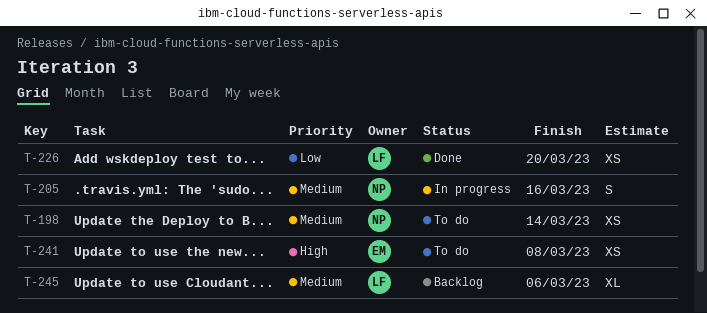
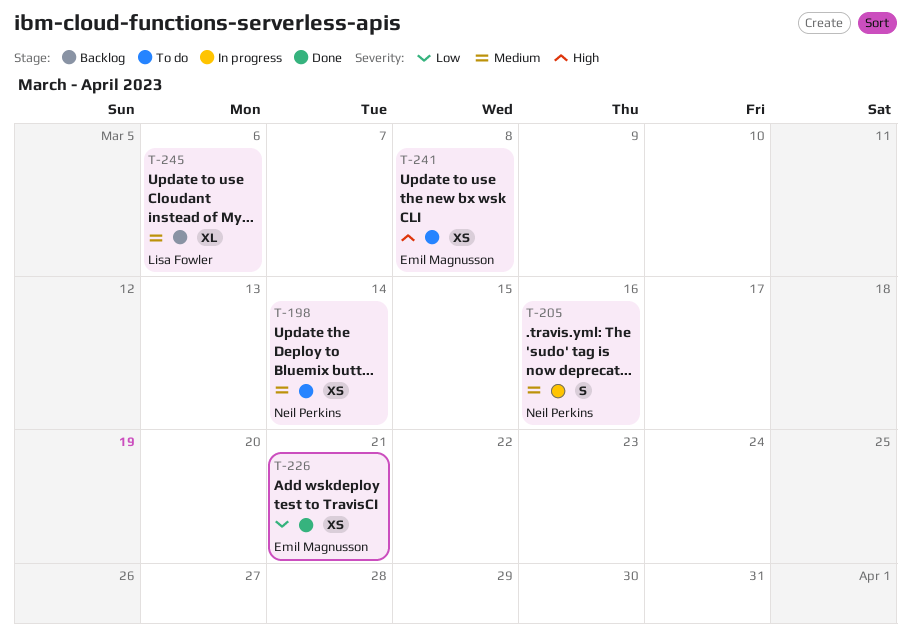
T-226, owner: Lisa Fowler -> Emil Magnusson
T-226, due: Mar 20 -> Mar 21

